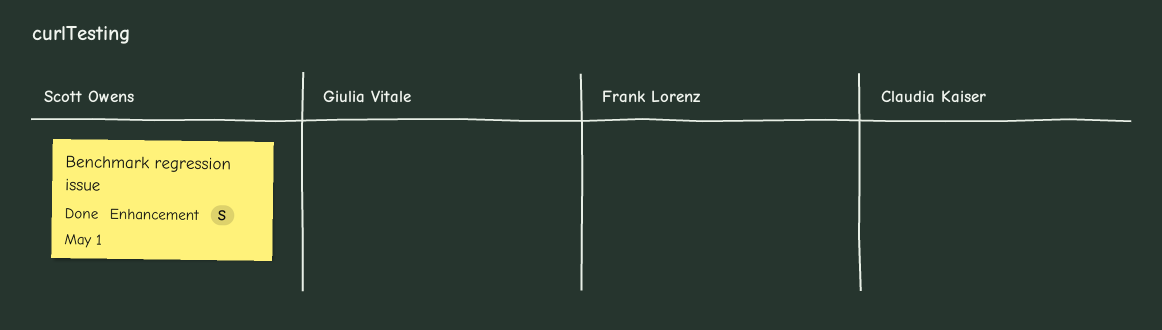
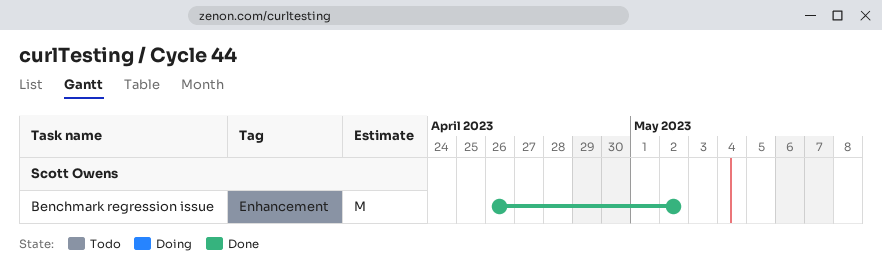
Benchmark regression issue, estimate: S -> M
Benchmark regression issue, due: May 1 -> May 2

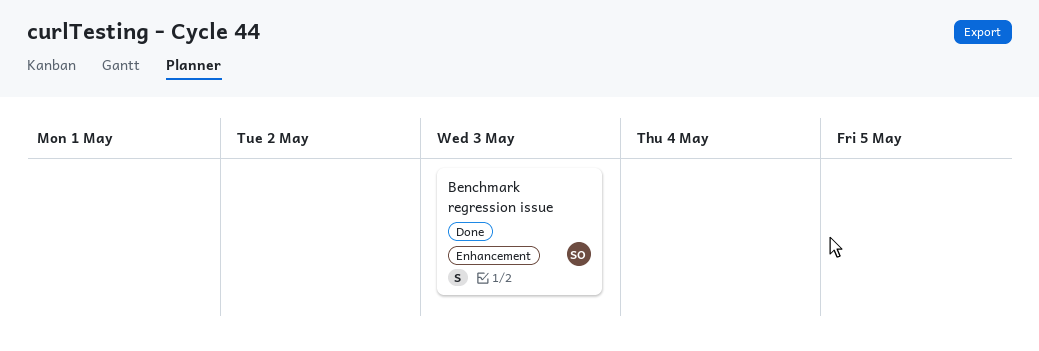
Benchmark regression issue, estimate: M -> S
Benchmark regression issue, due: May 2 -> May 3

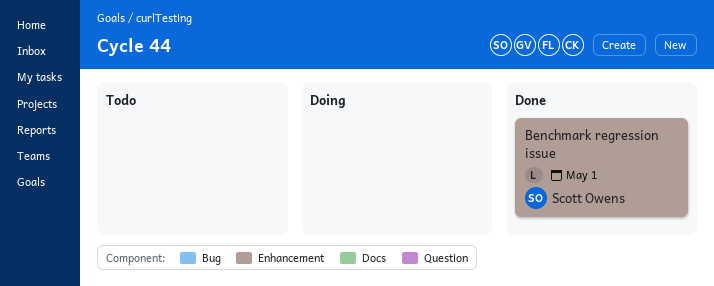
Benchmark regression issue, estimate: S -> L
Benchmark regression issue, due: May 3 -> May 1

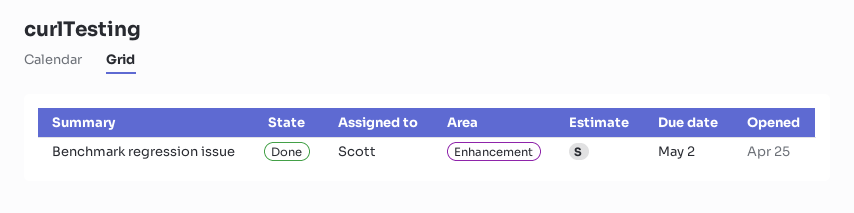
Benchmark regression issue, estimate: L -> S
Benchmark regression issue, due: May 1 -> May 2

